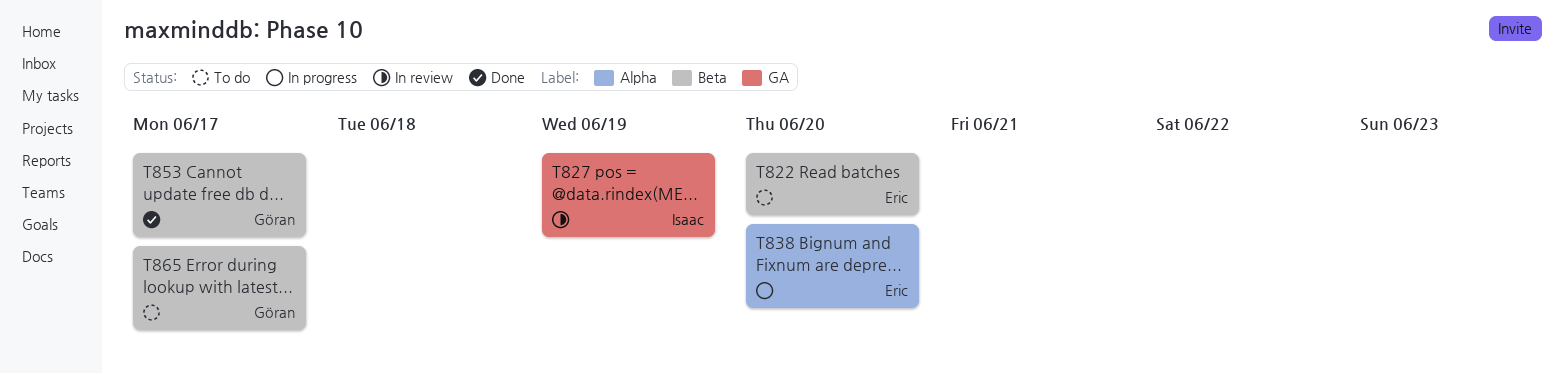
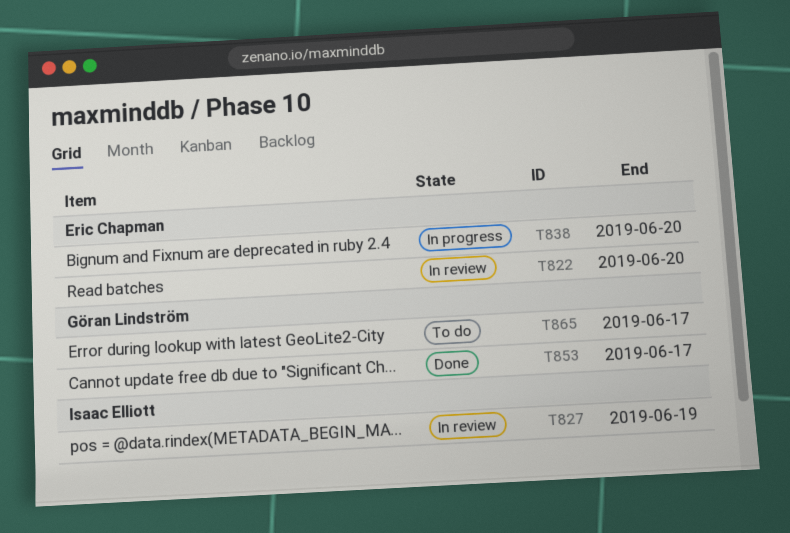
T822, status: To do -> In review

